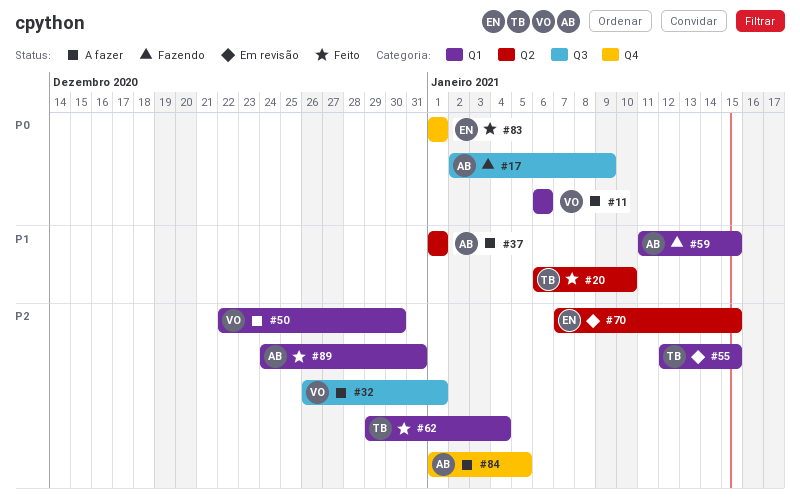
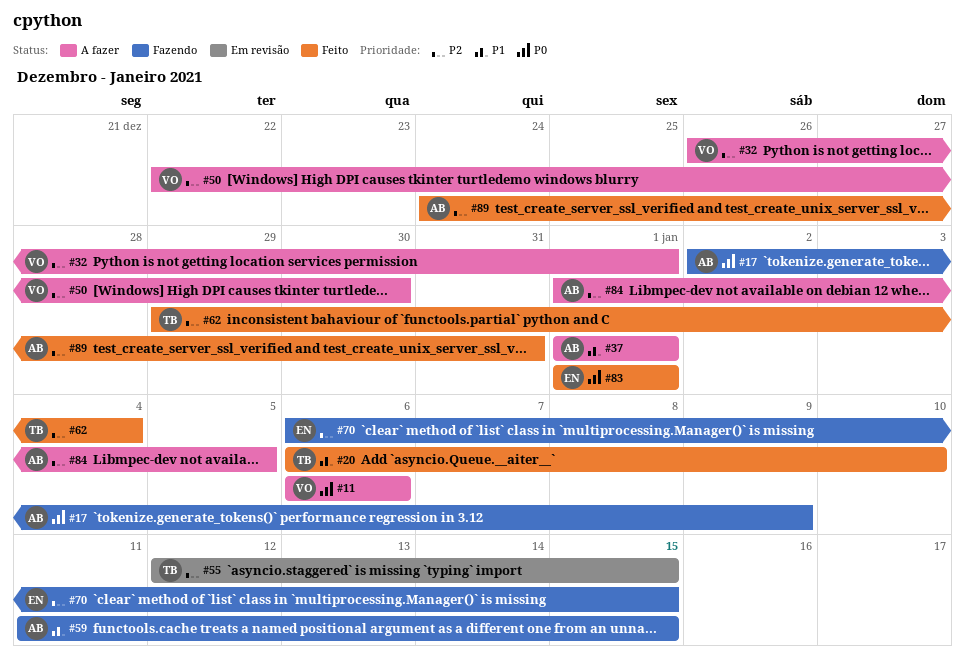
#70, status: Em revisão -> Fazendo
#70, start: Jan 7 -> Jan 6

